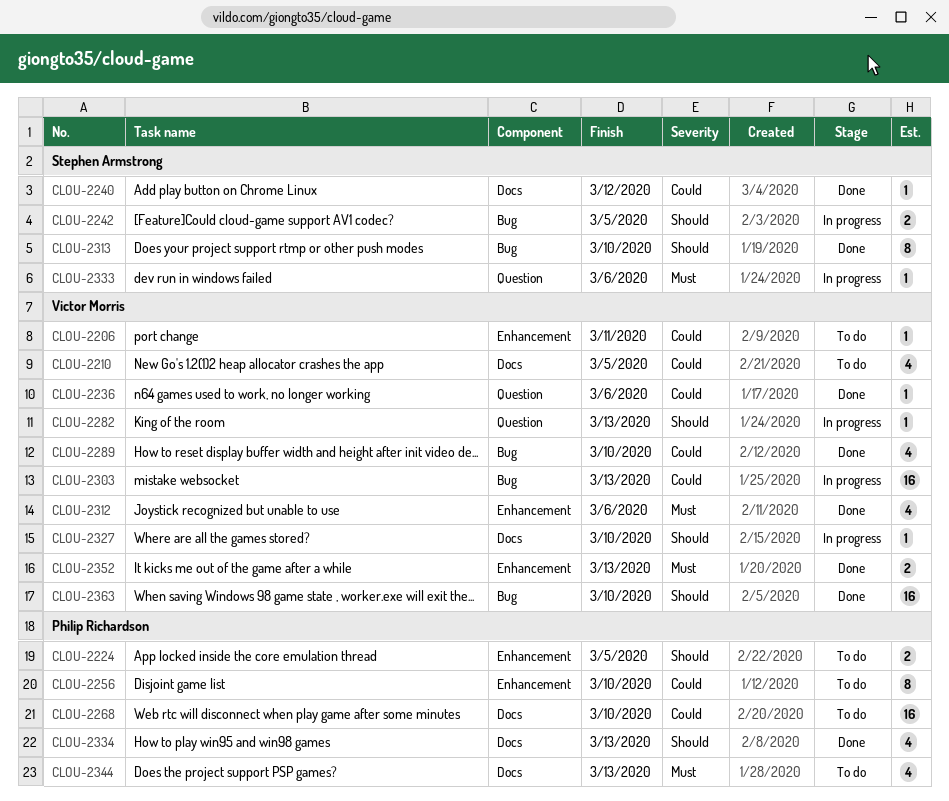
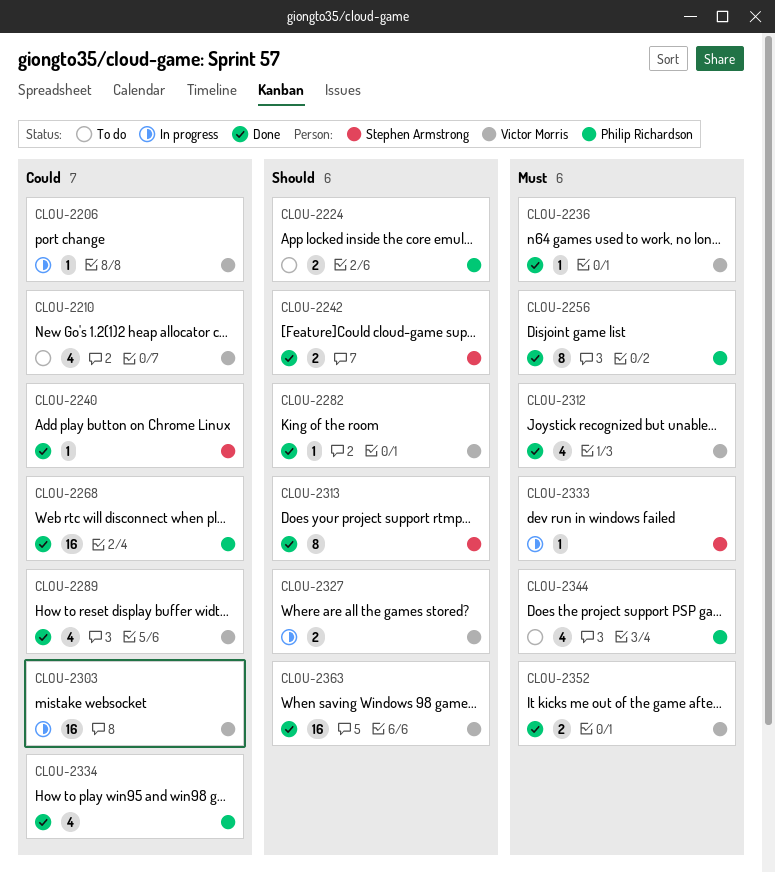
CLOU-2206, status: To do -> In progress
CLOU-2236, priority: Could -> Must
CLOU-2242, status: In progress -> Done
CLOU-2256, status: To do -> Done
CLOU-2256, priority: Could -> Must
CLOU-2268, status: To do -> Done
CLOU-2282, status: In progress -> Done
CLOU-2327, estimate: 1 -> 2
CLOU-2334, priority: Should -> Could

